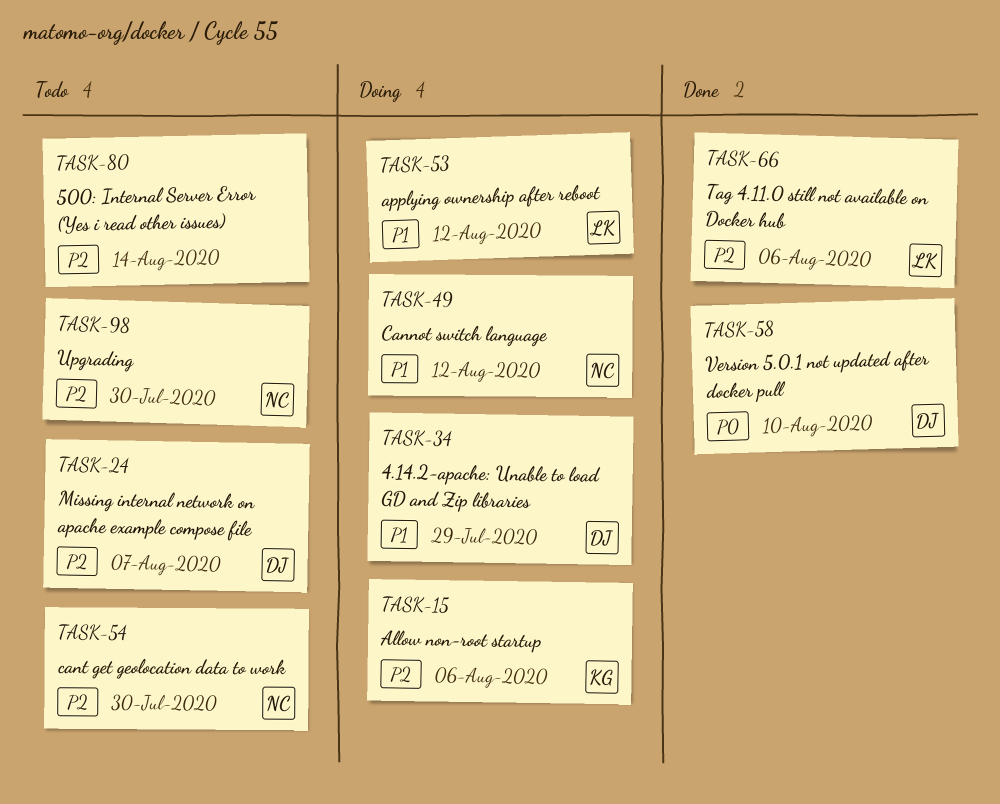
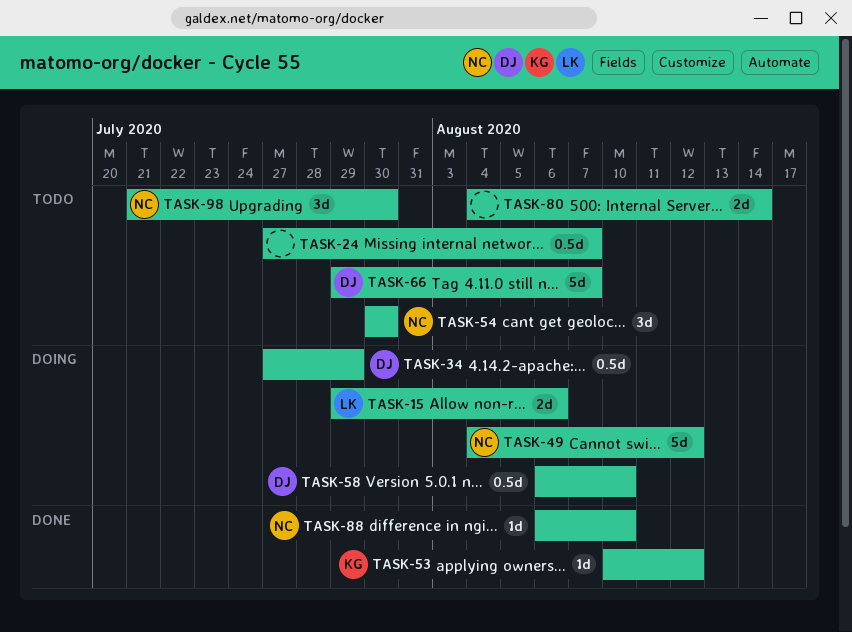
TASK-15, owner: KG -> LK
TASK-24, owner: DJ -> none
TASK-53, status: Doing -> Done
TASK-53, owner: LK -> KG
TASK-58, status: Done -> Doing
TASK-66, status: Done -> Todo
TASK-66, owner: LK -> DJ
TASK-66, due: Aug 6 -> Aug 7
TASK-88: none -> present

